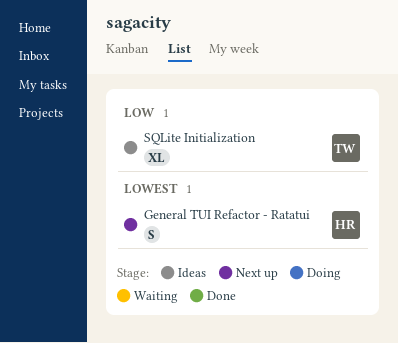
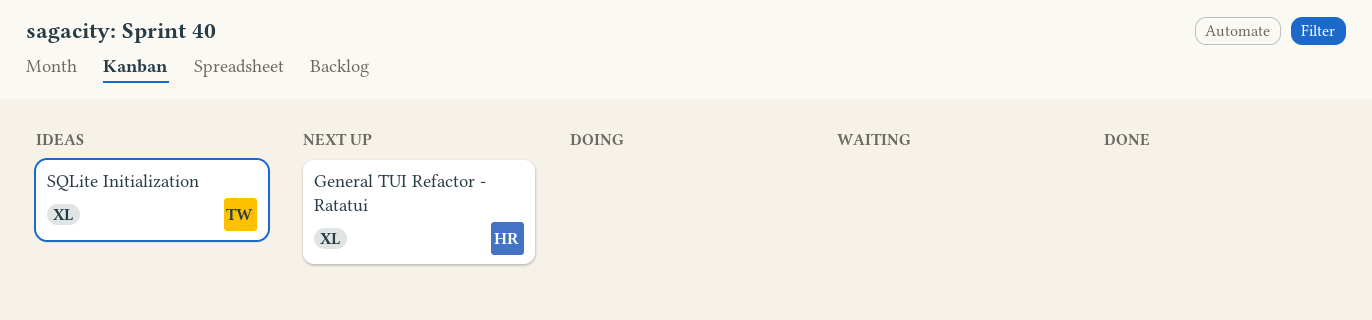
General TUI Refactor - Ratatui, estimate: S -> XL

